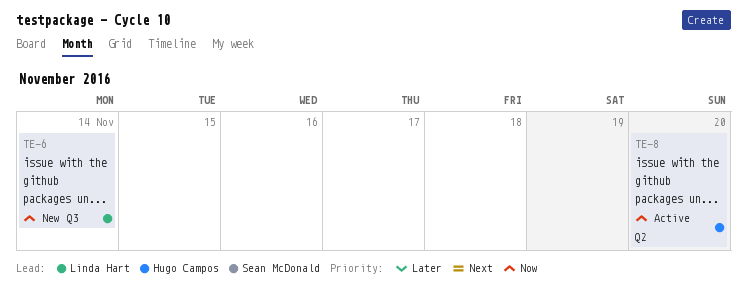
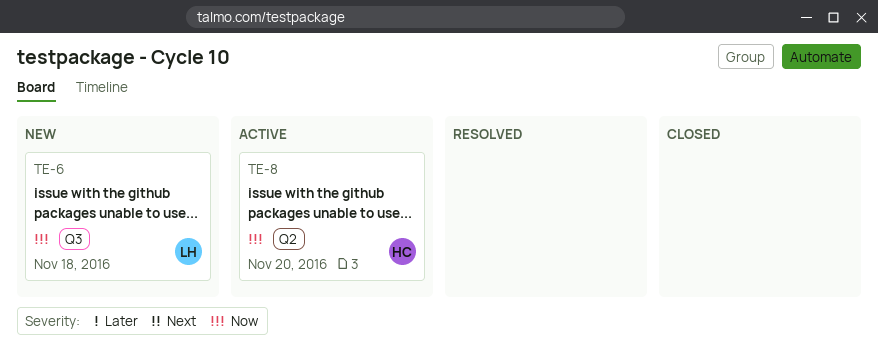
TE-6, due: Nov 14 -> Nov 18

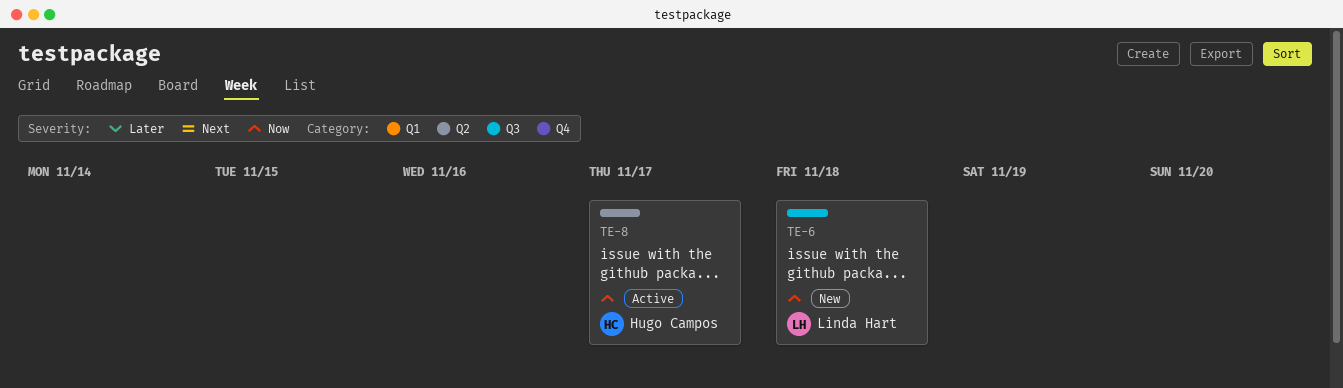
TE-8, due: Nov 20 -> Nov 17

